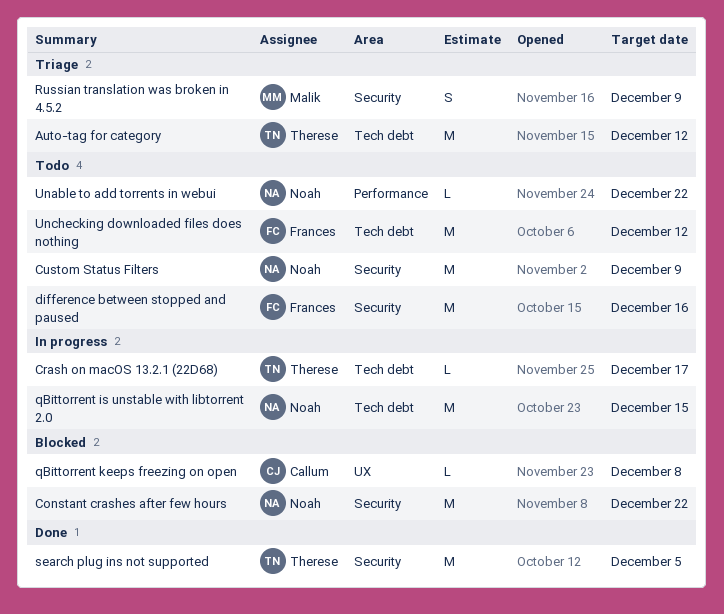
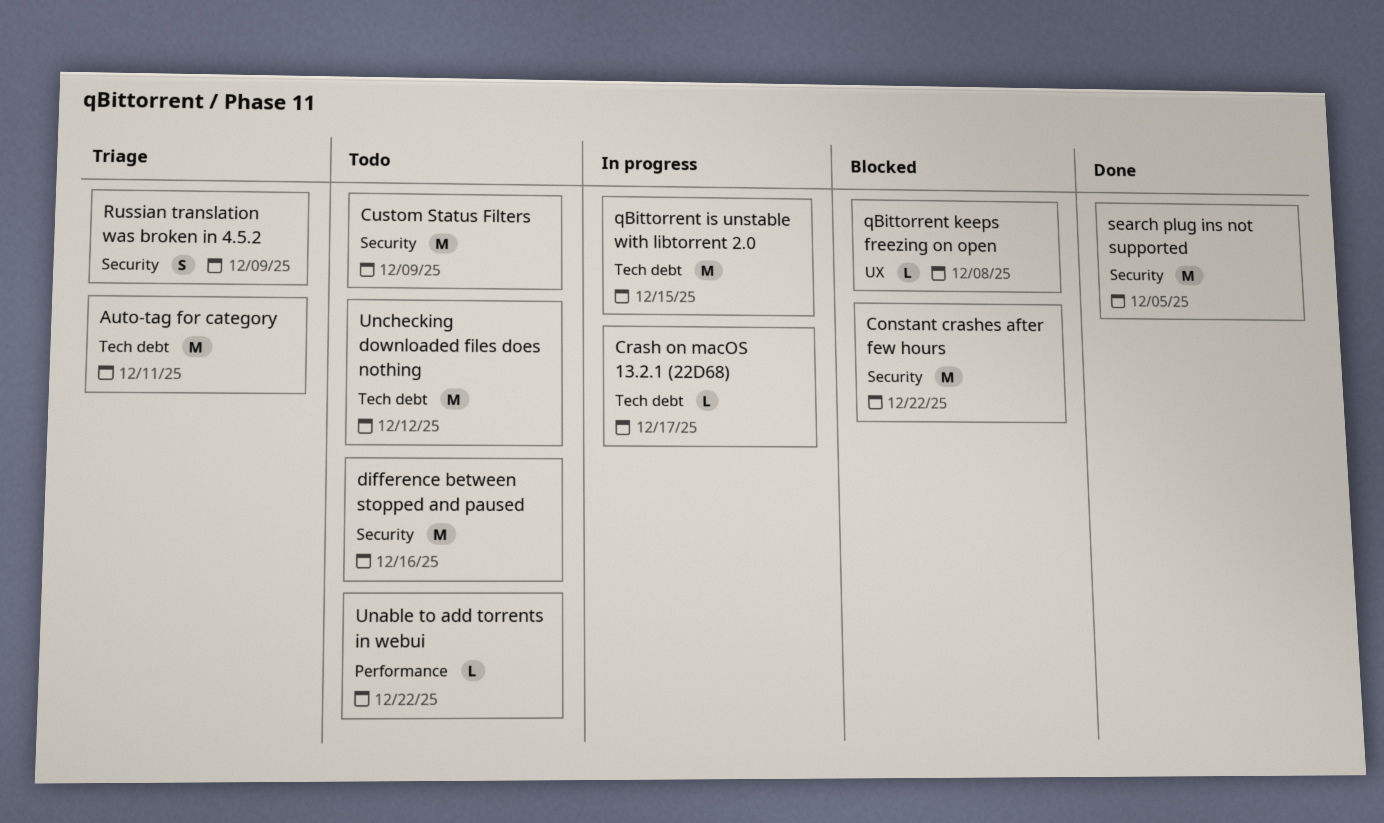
Auto-tag for category, due: Dec 12 -> Dec 11

